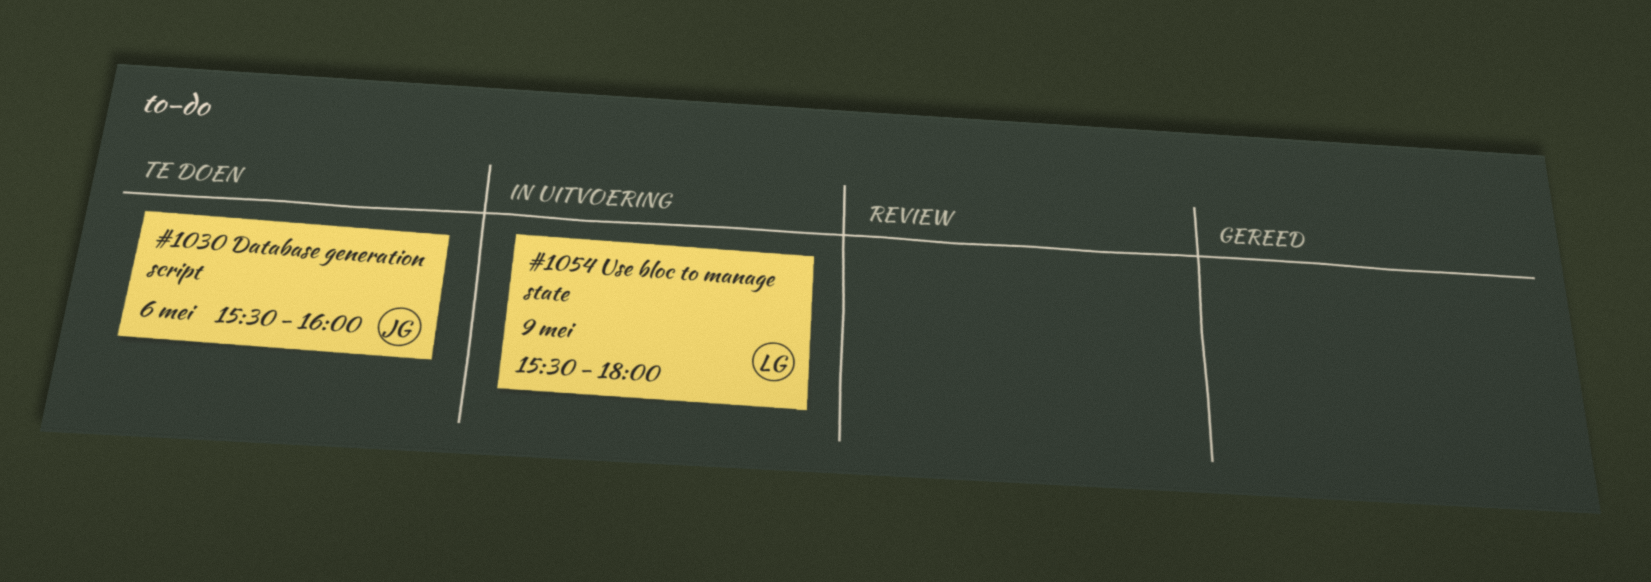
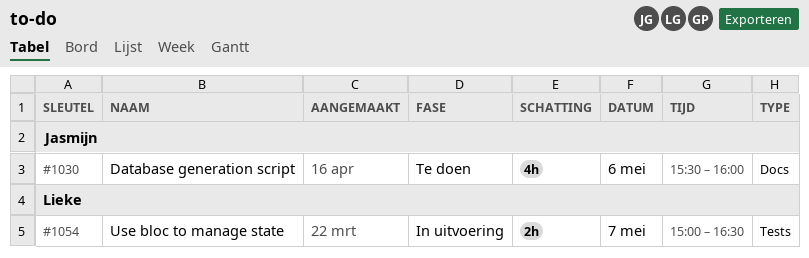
#1054, day: May 9 -> May 7
#1054, begins: 15:30 -> 15:00
#1054, ends: 18:00 -> 16:30

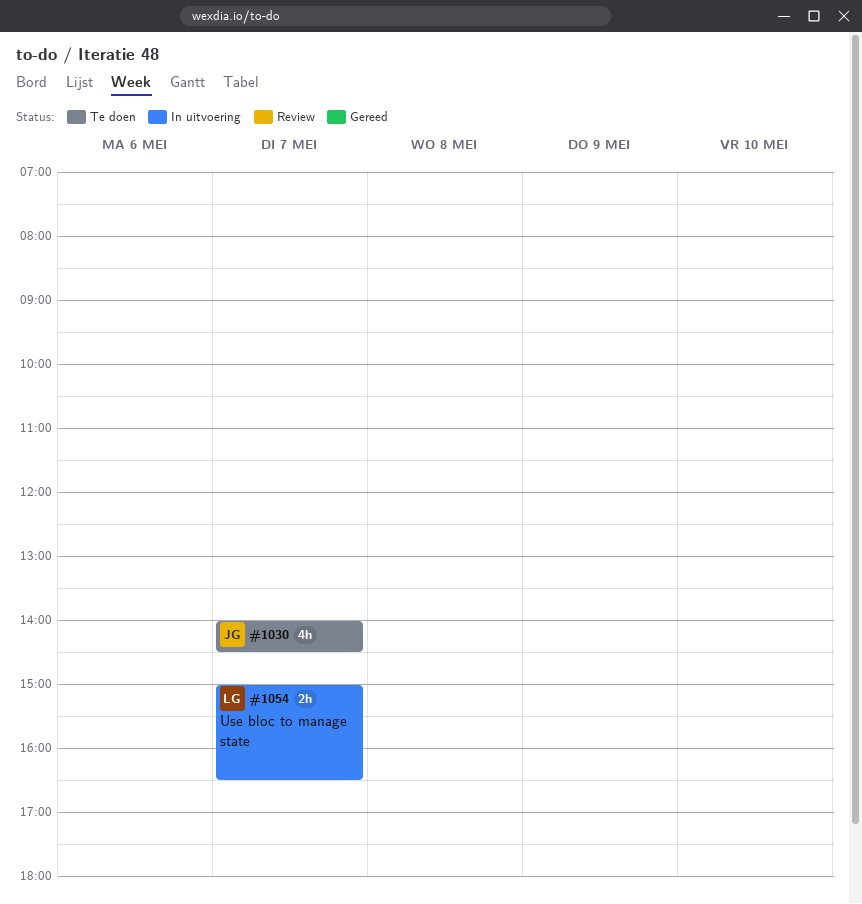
#1030, day: May 6 -> May 7
#1030, begins: 15:30 -> 14:00
#1030, ends: 16:00 -> 14:30

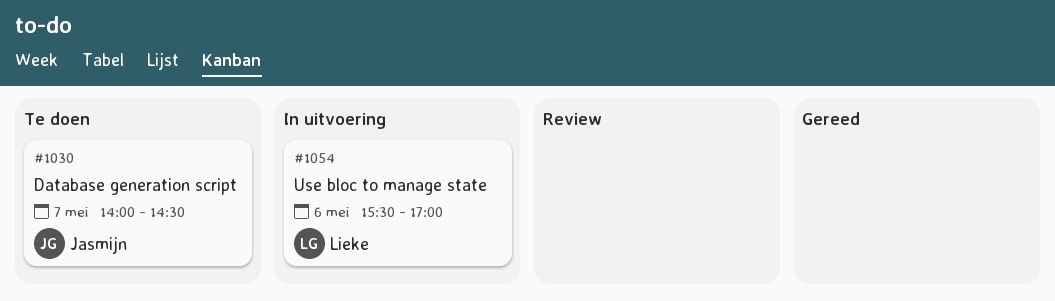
#1054, day: May 7 -> May 6
#1054, begins: 15:00 -> 15:30
#1054, ends: 16:30 -> 17:00

